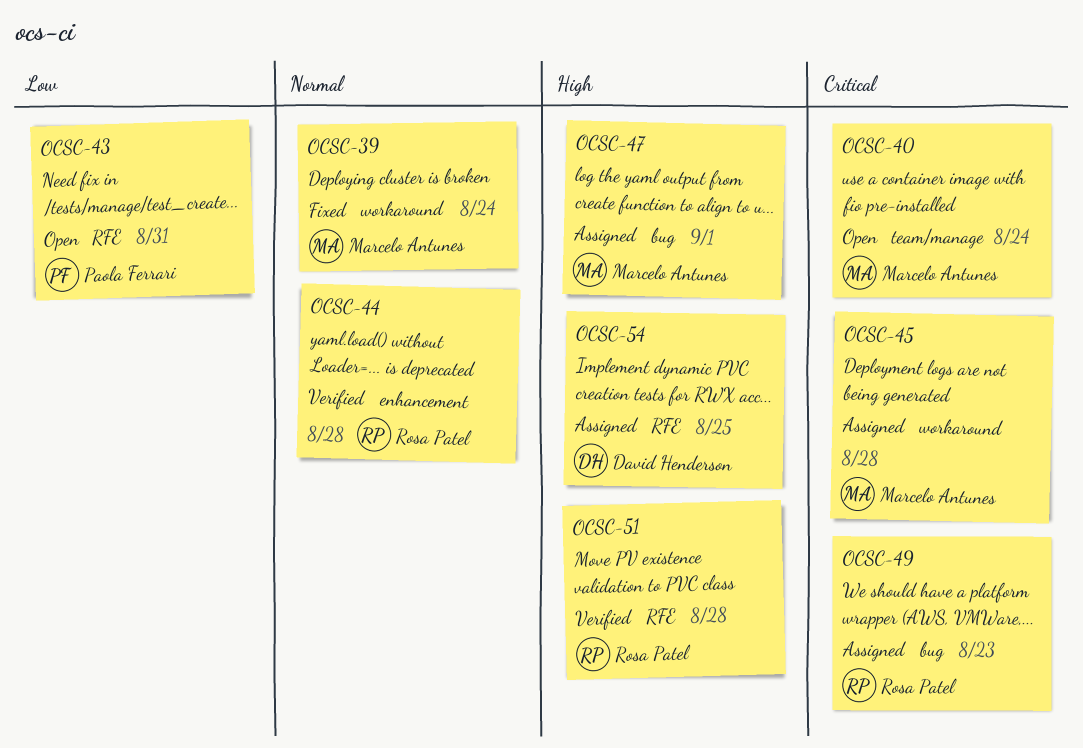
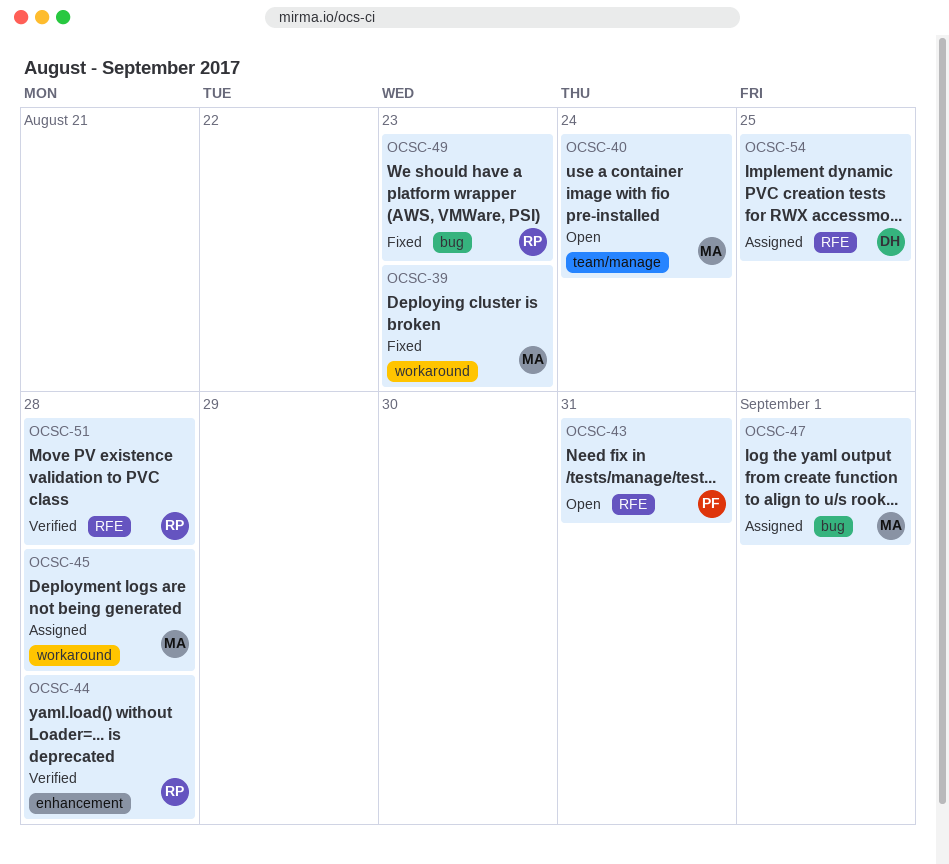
OCSC-39, due: Aug 24 -> Aug 23
OCSC-49, status: Assigned -> Fixed

